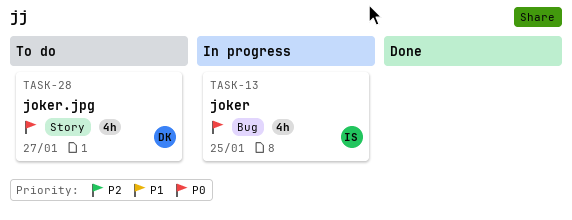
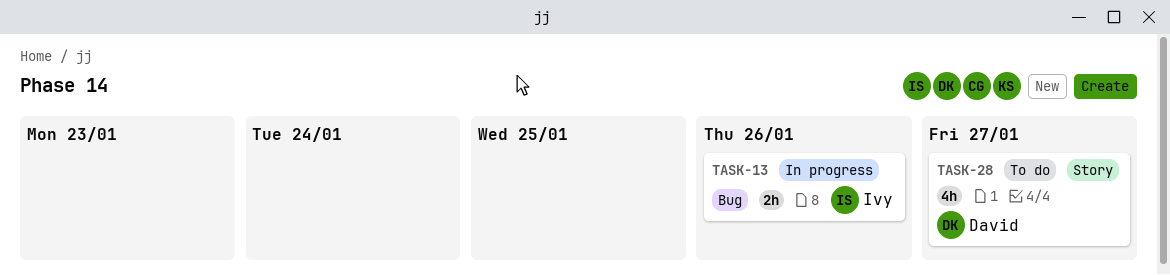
TASK-13, estimate: 4h -> 2h
TASK-13, due: Jan 25 -> Jan 26

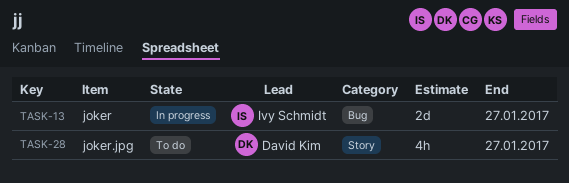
TASK-13, estimate: 2h -> 2d
TASK-13, due: Jan 26 -> Jan 27

